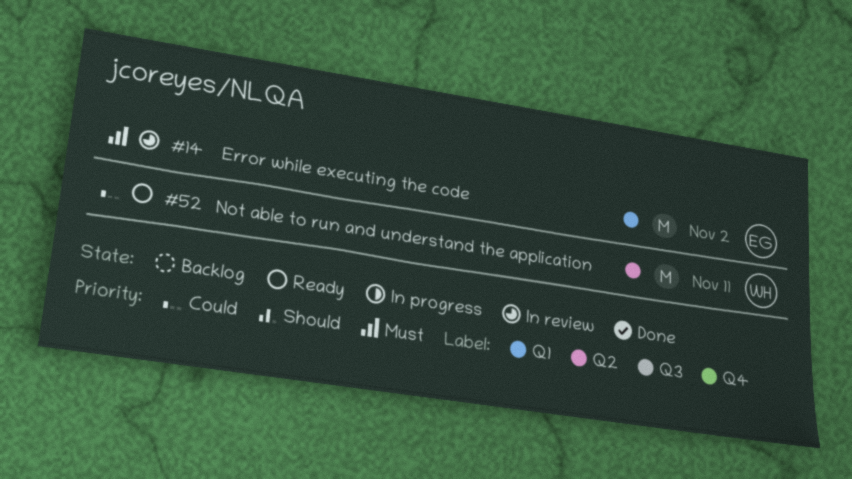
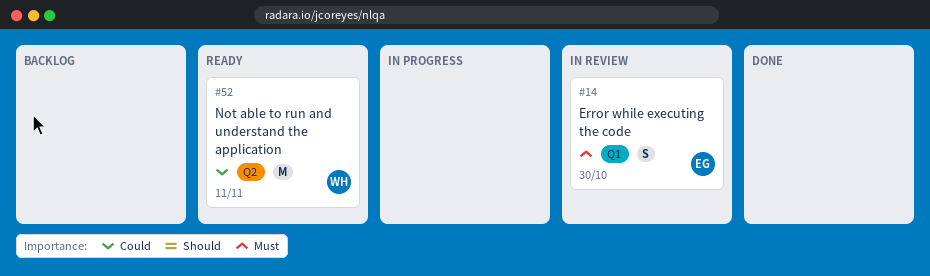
#14, estimate: M -> S
#14, due: Nov 2 -> Oct 30

